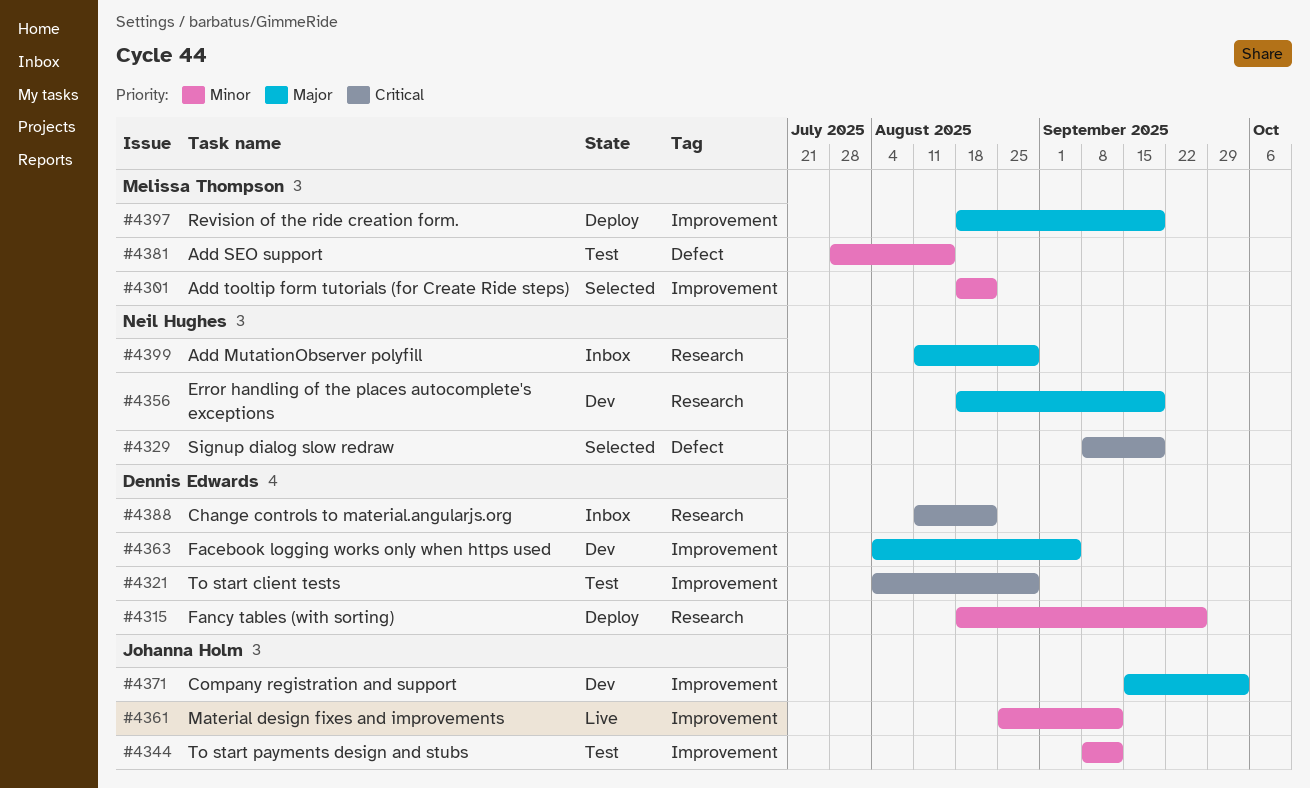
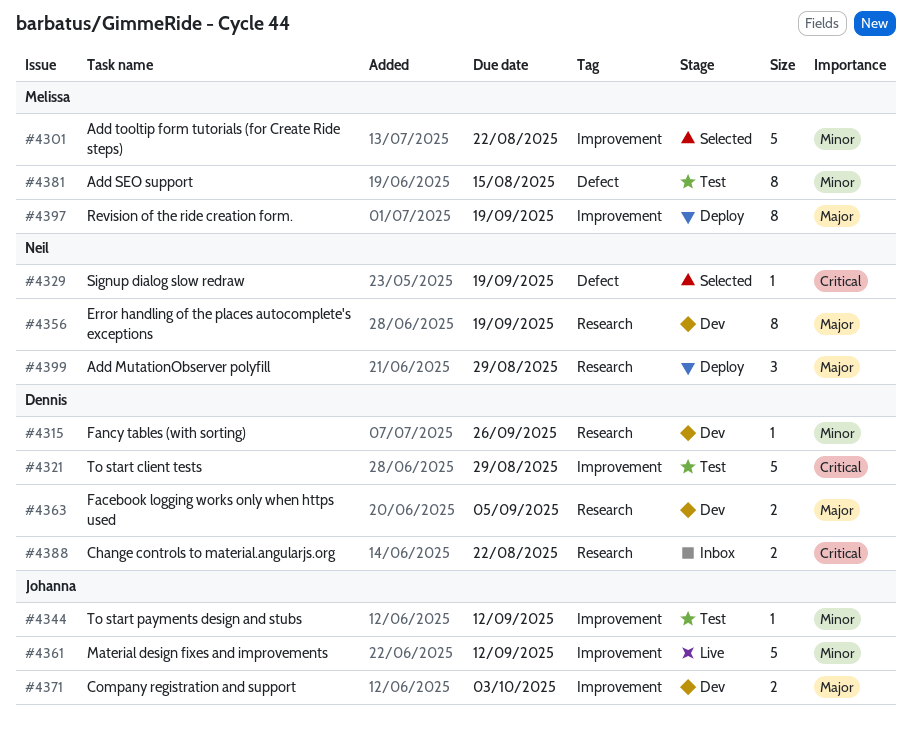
#4315, status: Deploy -> Dev
#4363, label: Improvement -> Research
#4399, status: Inbox -> Deploy

